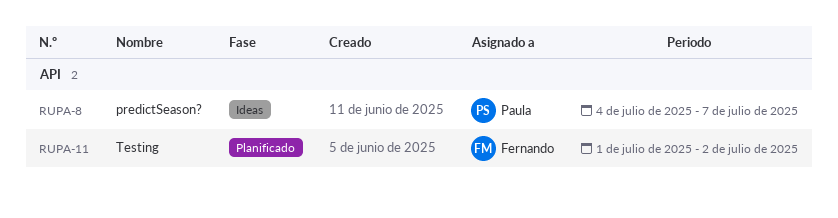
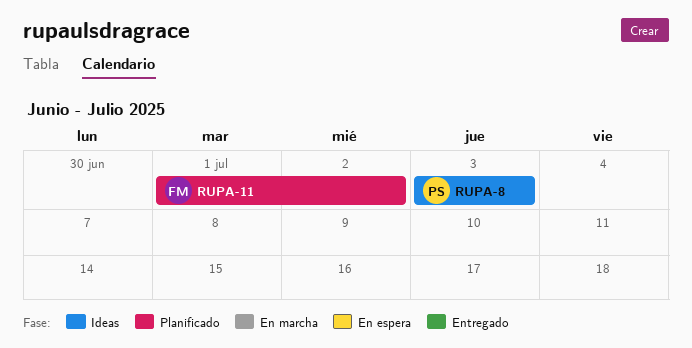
RUPA-8, start: Jul 4 -> Jul 3
RUPA-8, due: Jul 7 -> Jul 3

